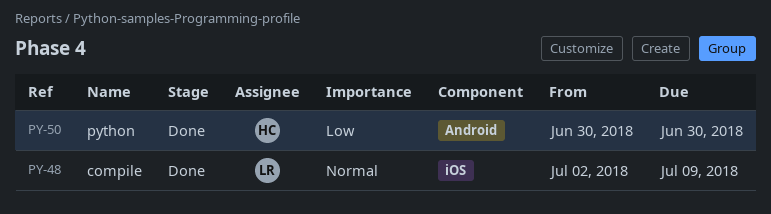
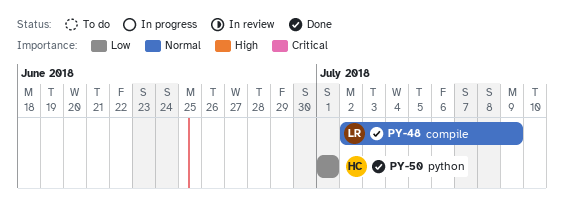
PY-50, start: Jun 30 -> Jul 1
PY-50, due: Jun 30 -> Jul 1

